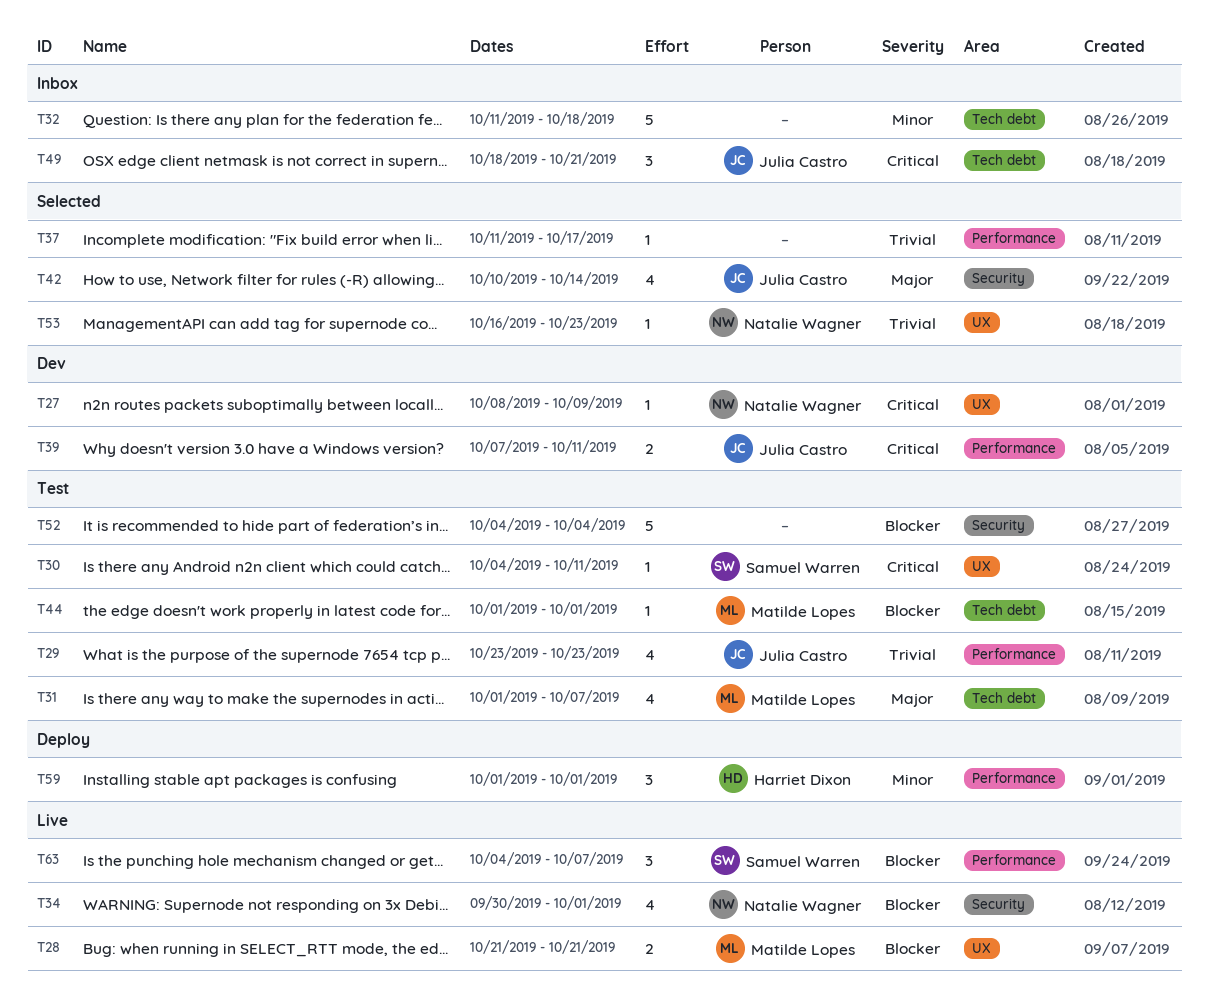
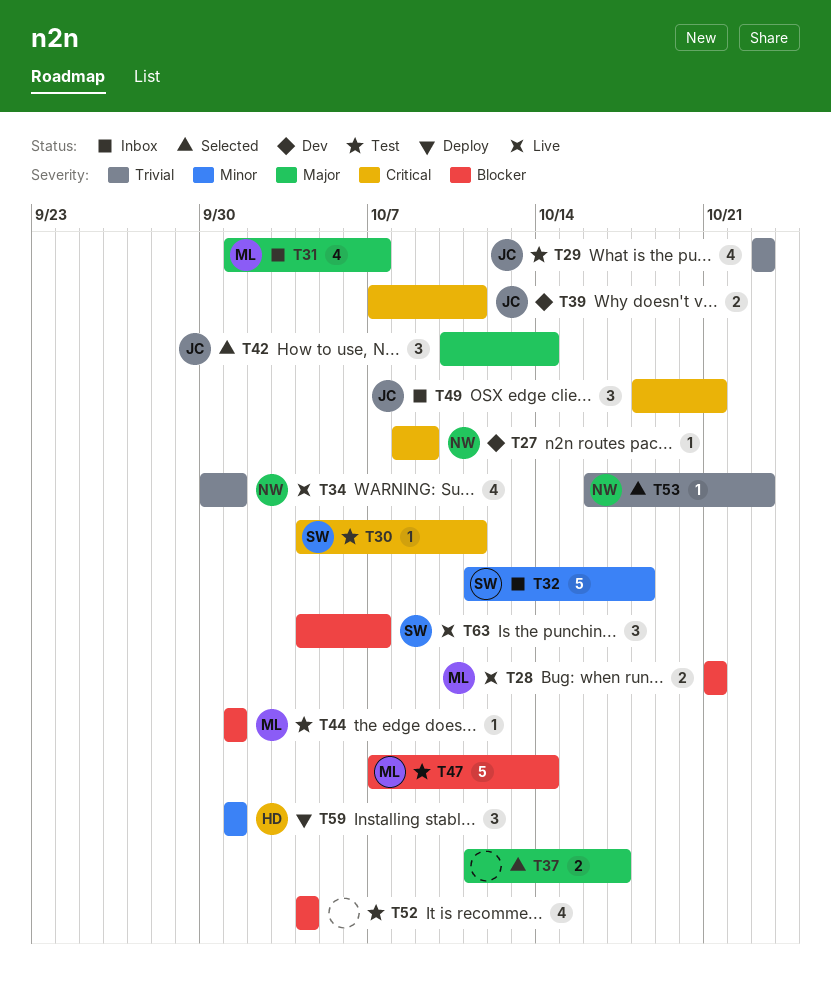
T31, status: Test -> Inbox
T32, owner: none -> Samuel Warren
T34, priority: Blocker -> Trivial
T37, priority: Trivial -> Major
T37, estimate: 1 -> 2
T42, estimate: 4 -> 3
T47: none -> present
T52, estimate: 5 -> 4

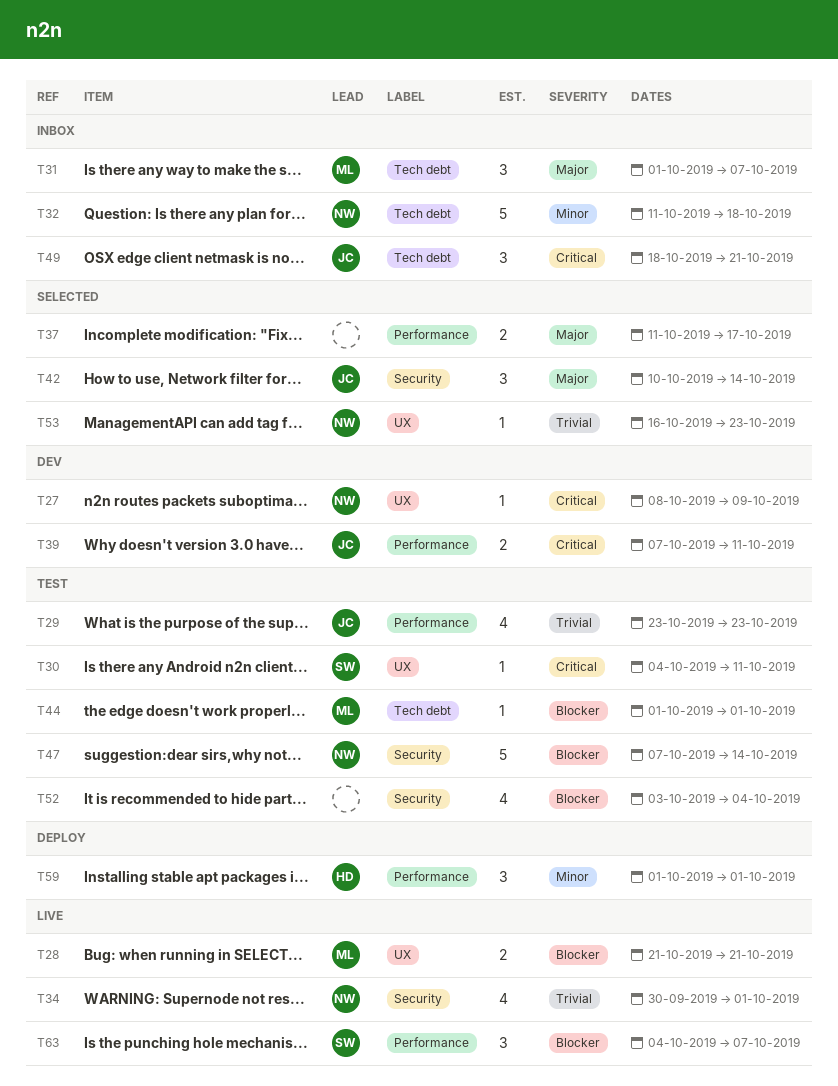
T31, estimate: 4 -> 3
T32, owner: SW -> NW
T47, owner: ML -> NW
T52, start: Oct 4 -> Oct 3

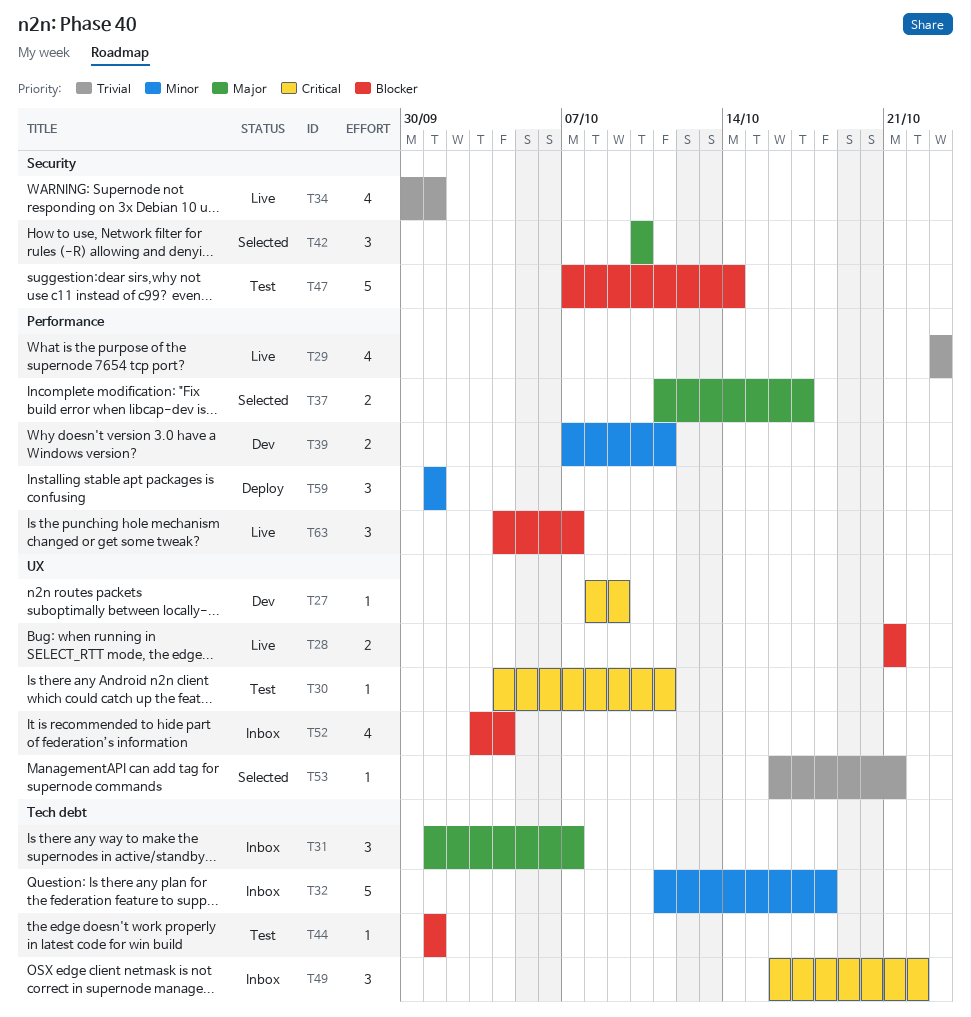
T29, status: Test -> Live
T39, priority: Critical -> Minor
T42, due: Oct 14 -> Oct 10
T49, start: Oct 18 -> Oct 16
T49, due: Oct 21 -> Oct 22
T52, status: Test -> Inbox
T52, label: Security -> UX
T53, due: Oct 23 -> Oct 21

